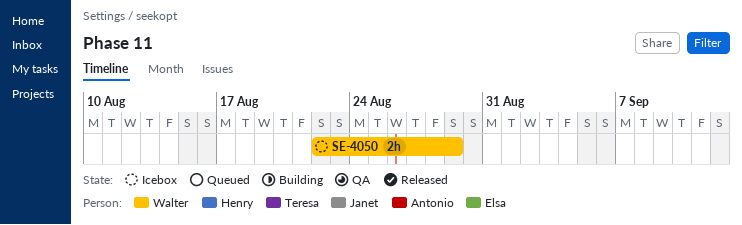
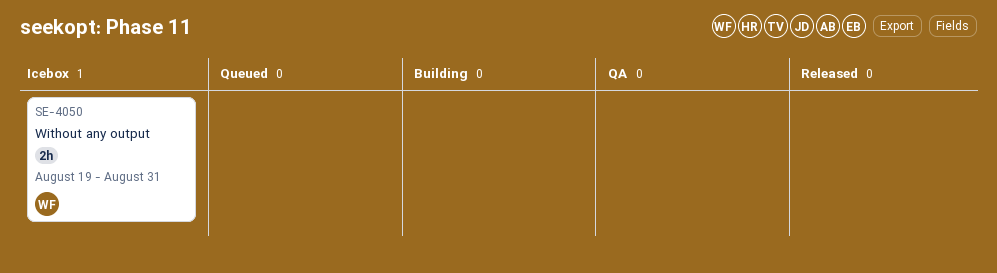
SE-4050, start: Aug 22 -> Aug 19
SE-4050, due: Aug 29 -> Aug 31

